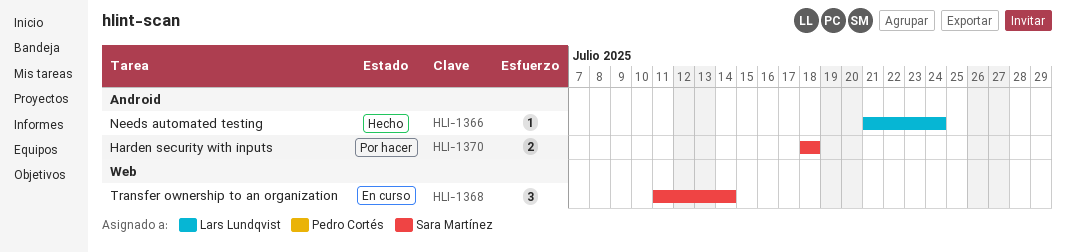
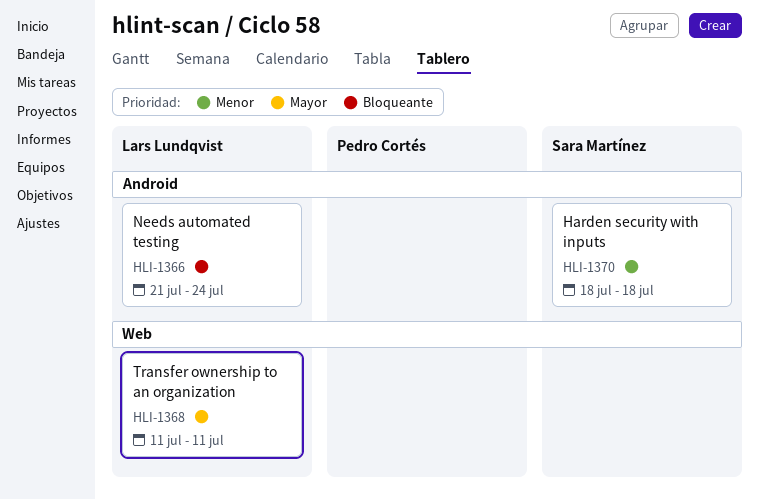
HLI-1368, owner: Sara Martínez -> Lars Lundqvist
HLI-1368, due: Jul 14 -> Jul 11

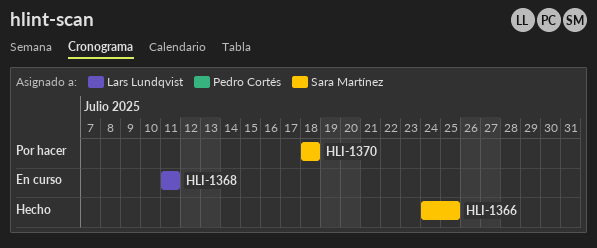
HLI-1366, owner: Lars Lundqvist -> Sara Martínez
HLI-1366, start: Jul 21 -> Jul 24
HLI-1366, due: Jul 24 -> Jul 25

